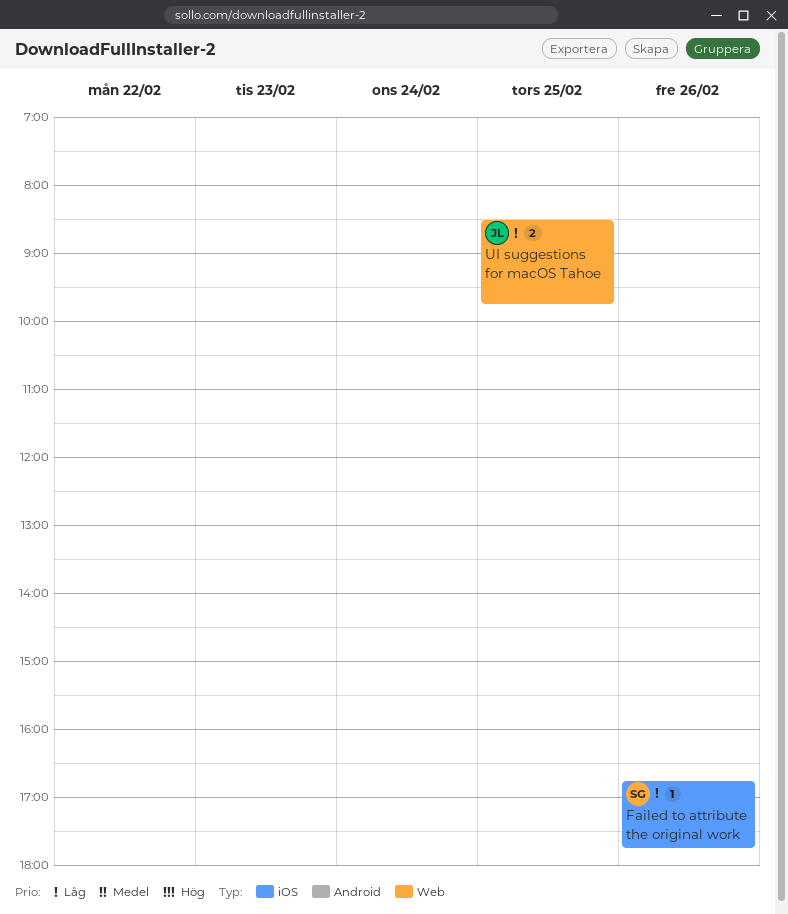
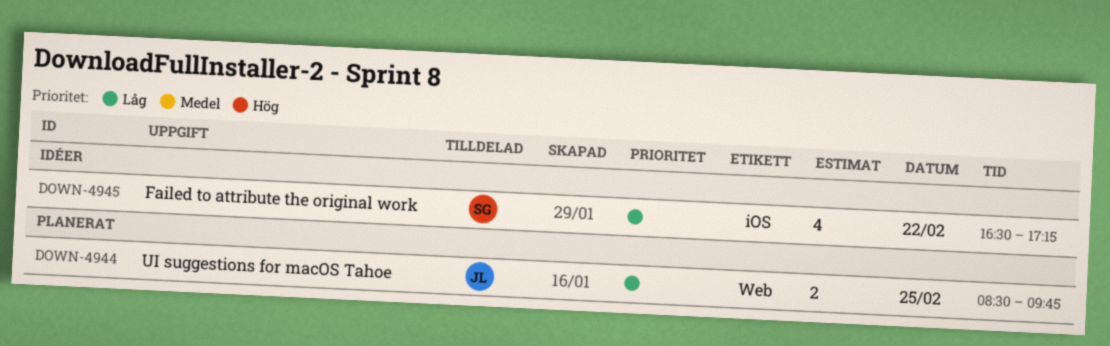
Failed to attribute the original work, estimate: 1 -> 4
Failed to attribute the original work, day: Feb 26 -> Feb 22
Failed to attribute the original work, begins: 16:45 -> 16:30
Failed to attribute the original work, ends: 17:45 -> 17:15

